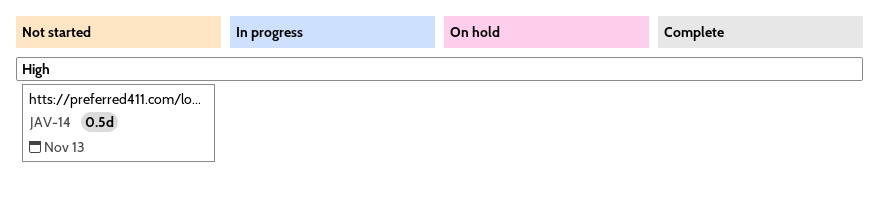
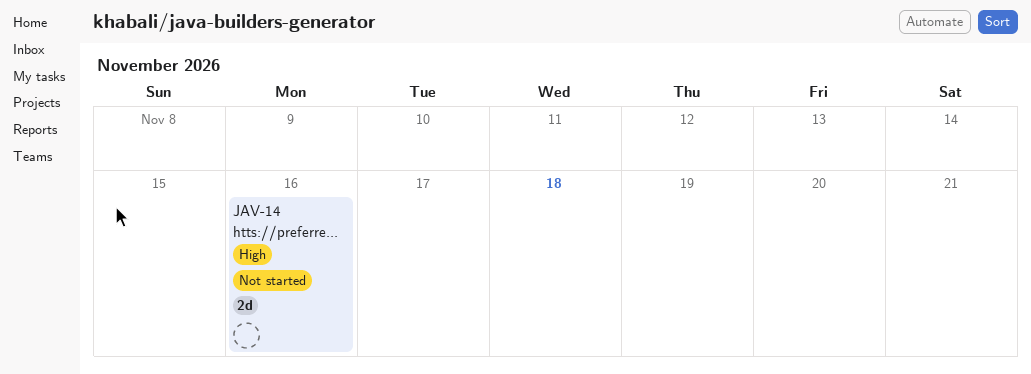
JAV-14, estimate: 0.5d -> 2d
JAV-14, due: Nov 13 -> Nov 16

